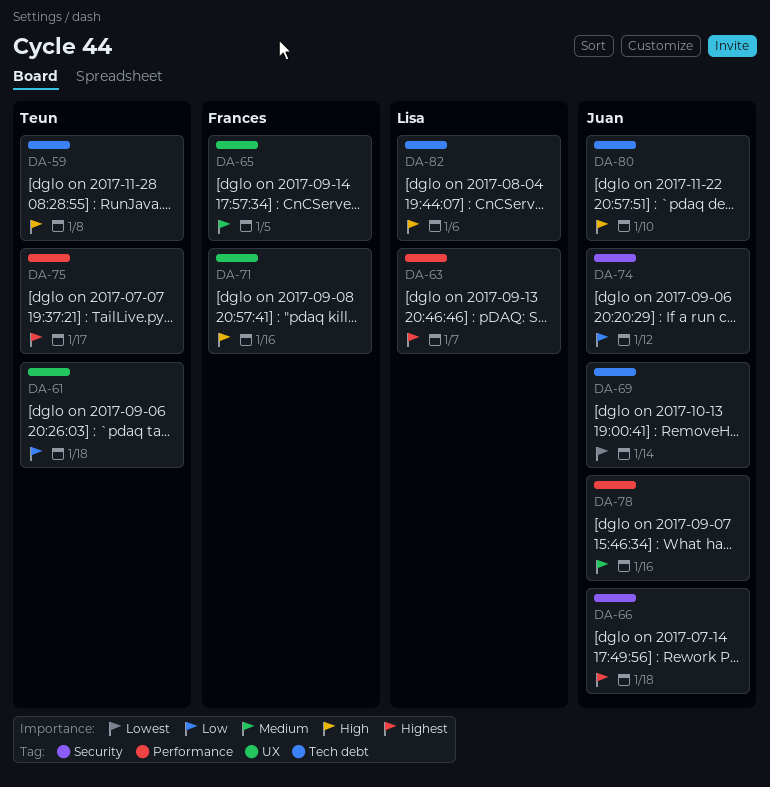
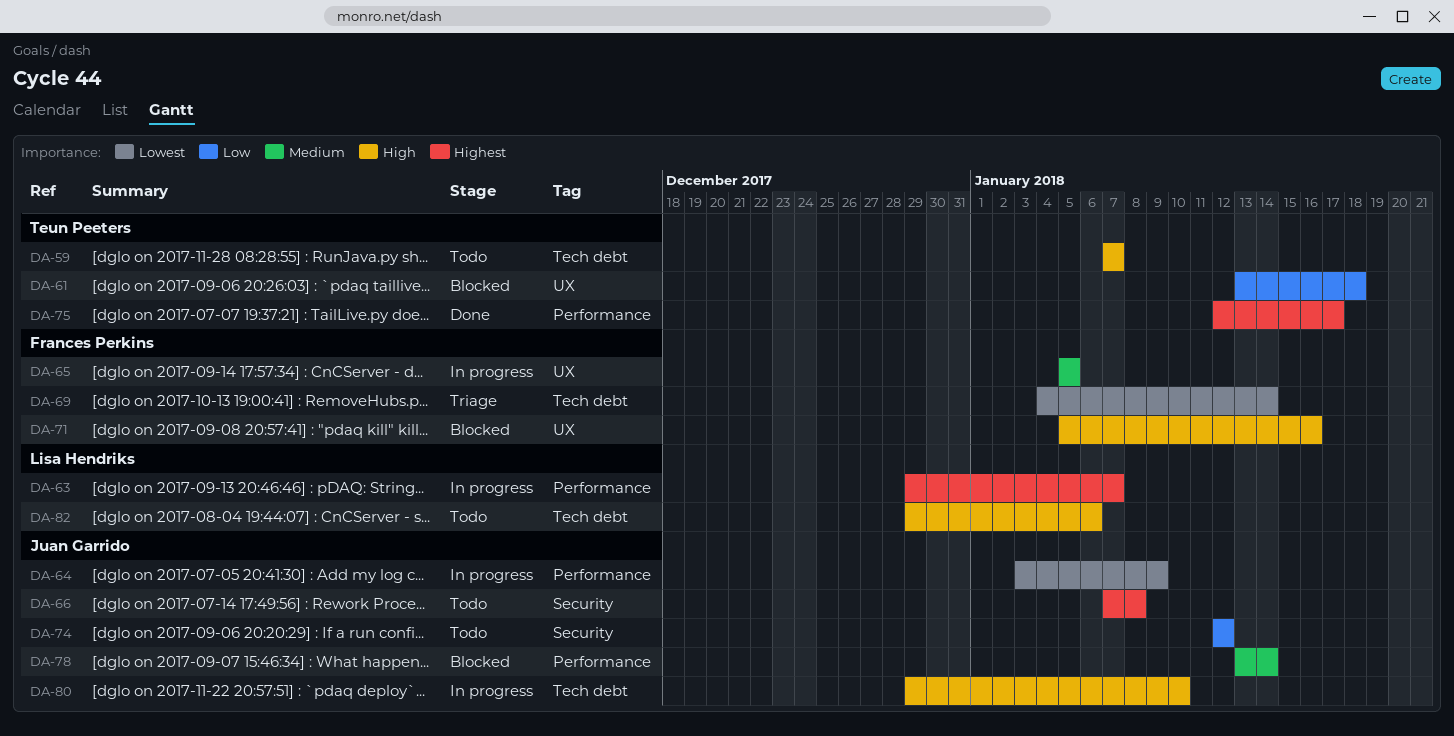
DA-59, due: Jan 8 -> Jan 7
DA-64: none -> present
DA-66, due: Jan 18 -> Jan 8
DA-69, owner: Juan Garrido -> Frances Perkins
DA-78, due: Jan 16 -> Jan 14

